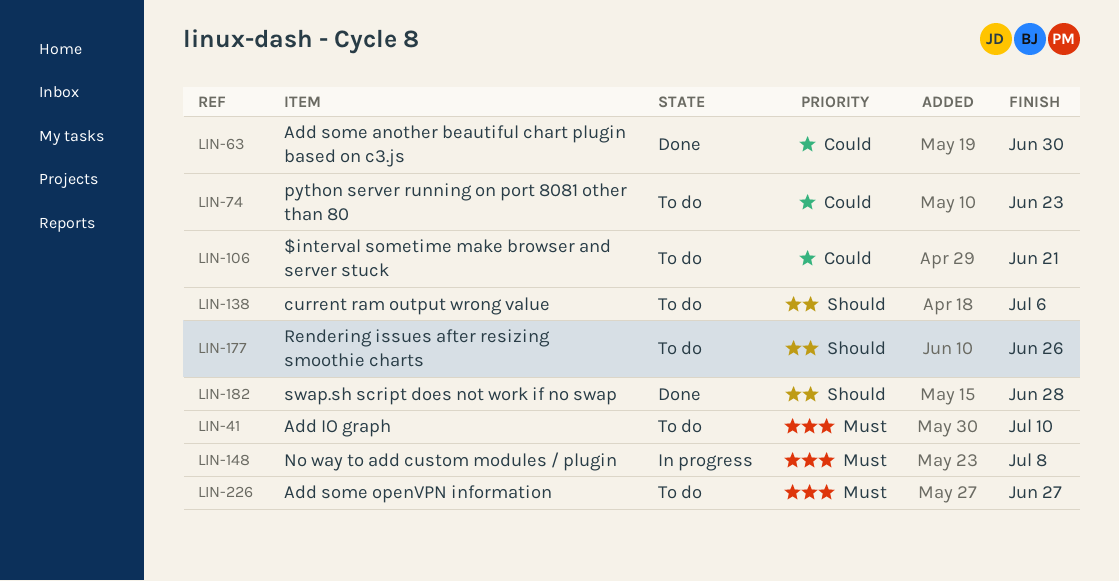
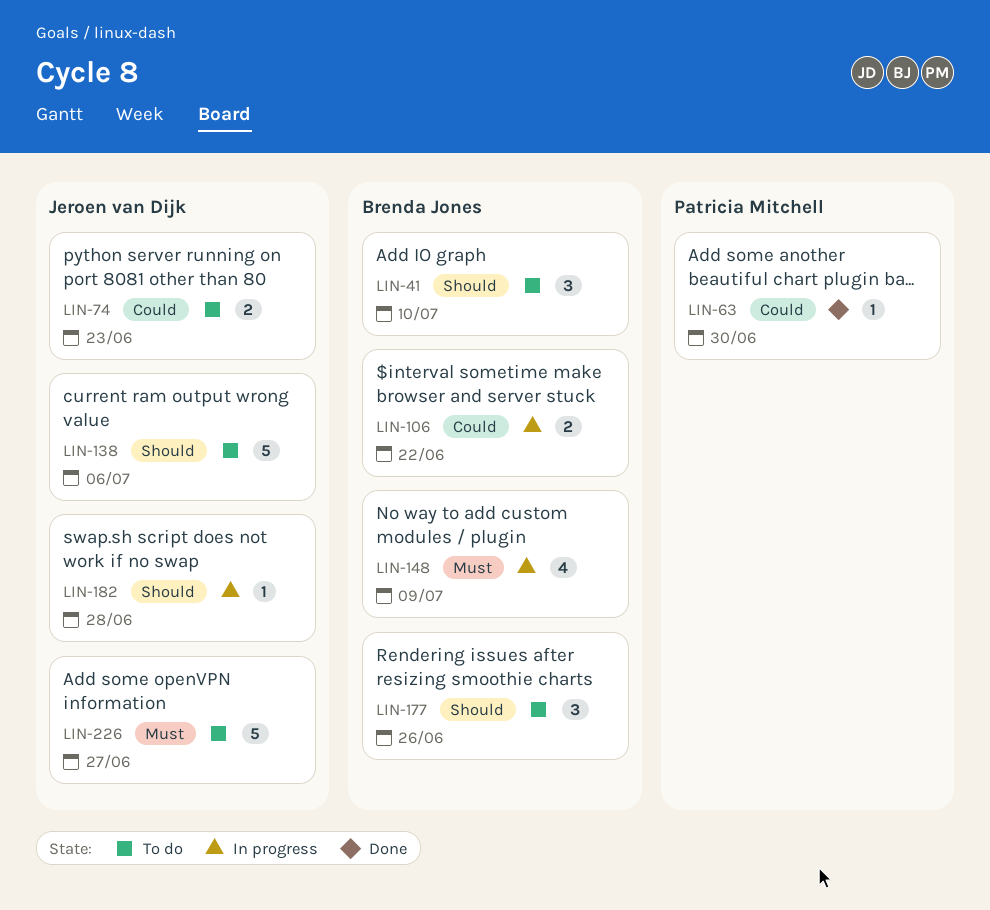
LIN-41, priority: Must -> Should
LIN-106, status: To do -> In progress
LIN-106, due: Jun 21 -> Jun 22
LIN-148, due: Jul 8 -> Jul 9
LIN-182, status: Done -> In progress

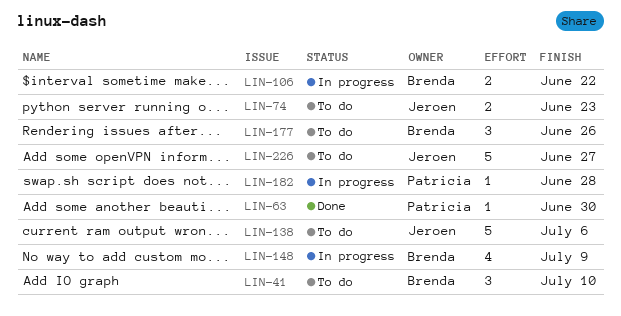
LIN-182, owner: Jeroen van Dijk -> Patricia Mitchell

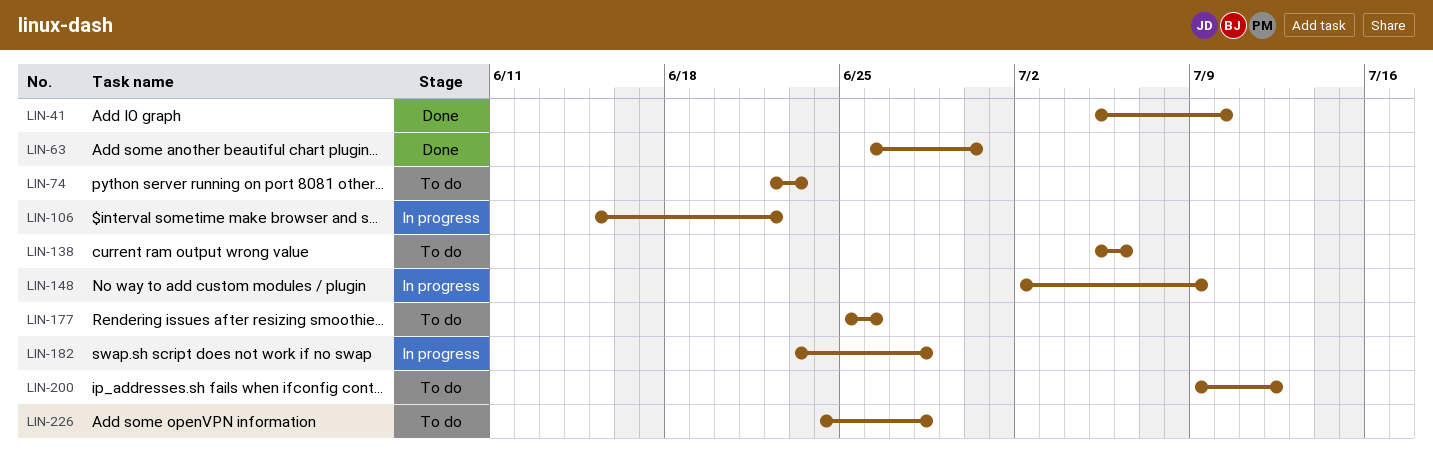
LIN-41, status: To do -> Done
LIN-200: none -> present
LIN-226, due: Jun 27 -> Jun 28

